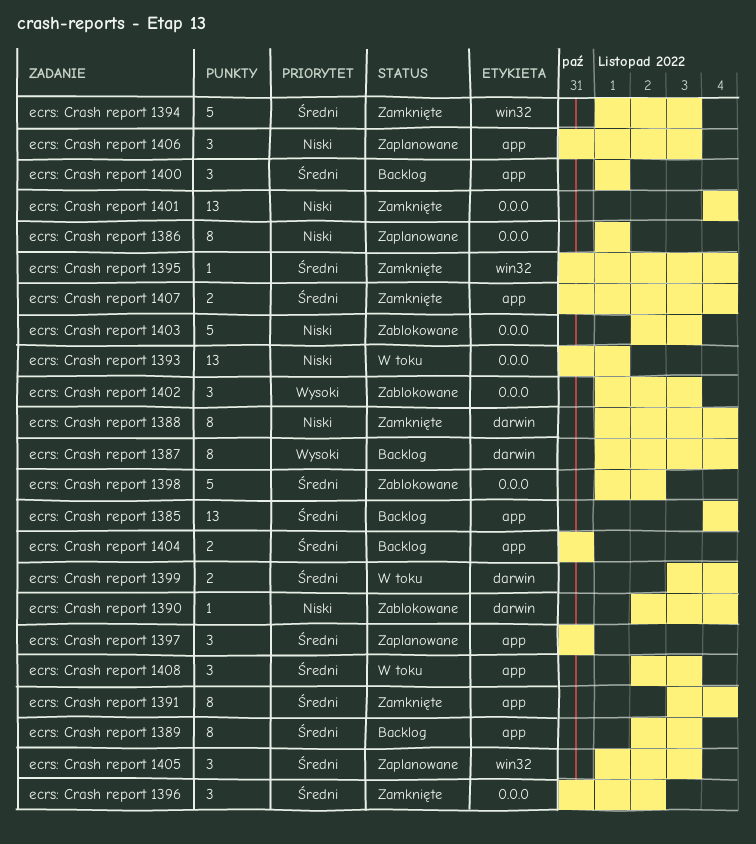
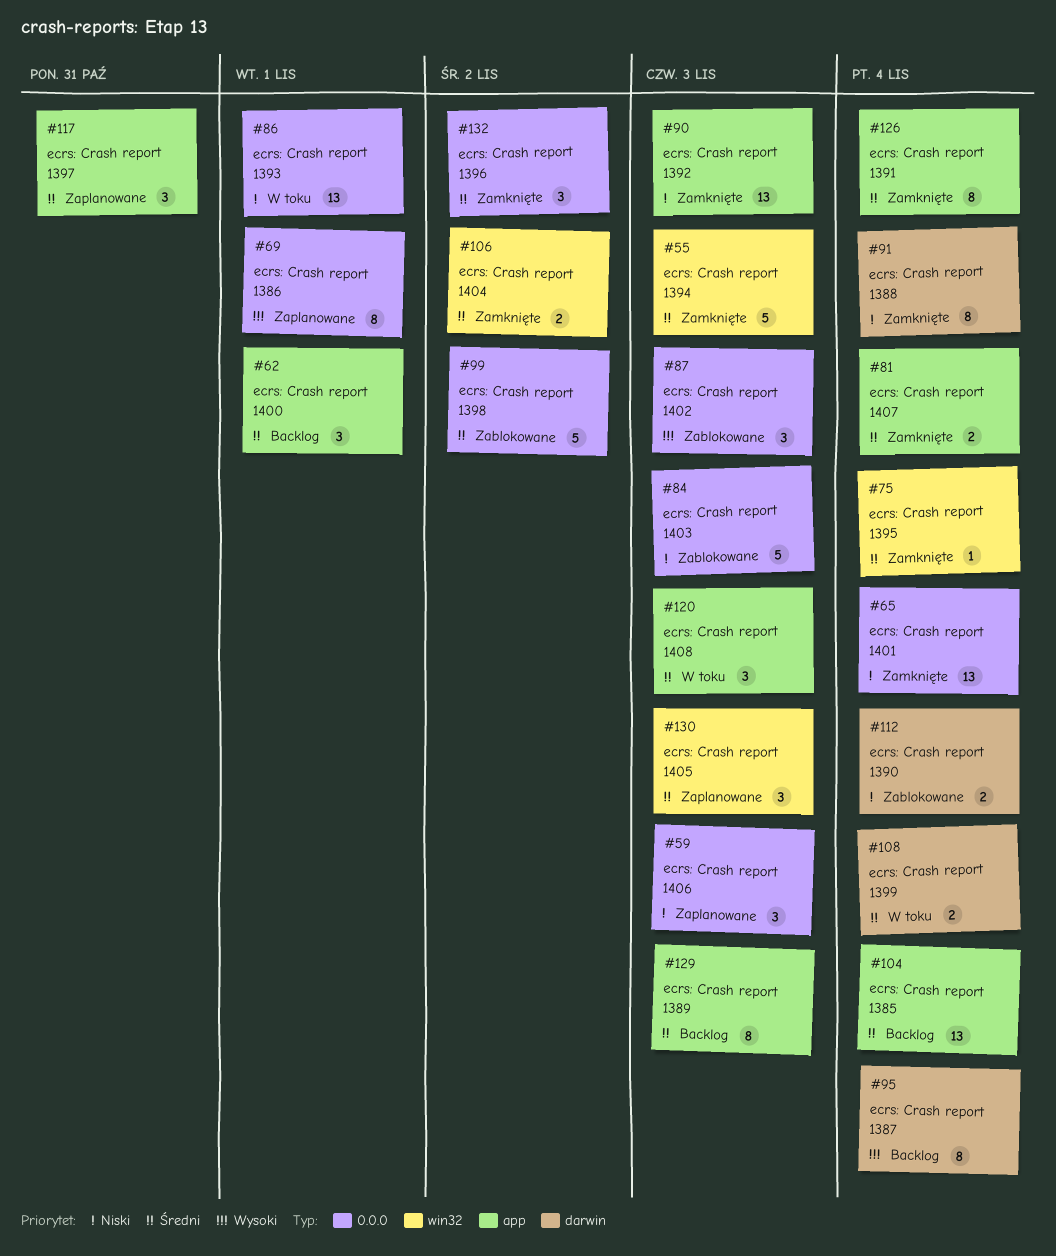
ecrs: Crash report 1386, priority: Niski -> Wysoki
ecrs: Crash report 1390, estimate: 1 -> 2
ecrs: Crash report 1392: none -> present
ecrs: Crash report 1404, status: Backlog -> Zamknięte
ecrs: Crash report 1404, label: app -> win32
ecrs: Crash report 1404, due: Oct 31 -> Nov 2
ecrs: Crash report 1406, label: app -> 0.0.0

